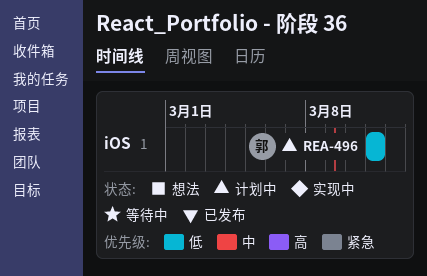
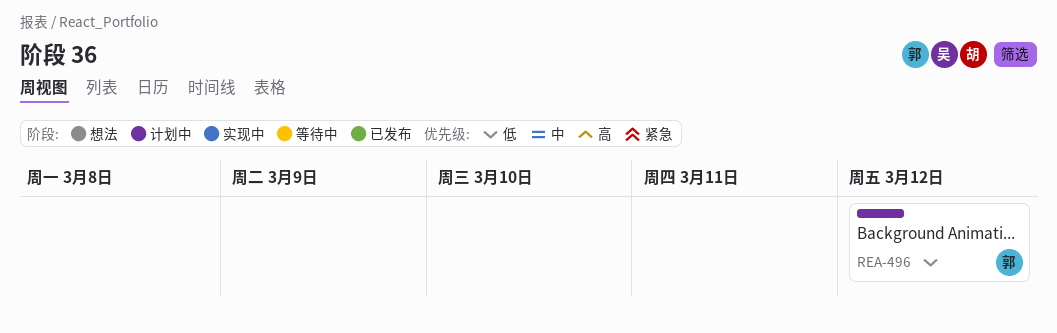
REA-496, due: Mar 11 -> Mar 12

